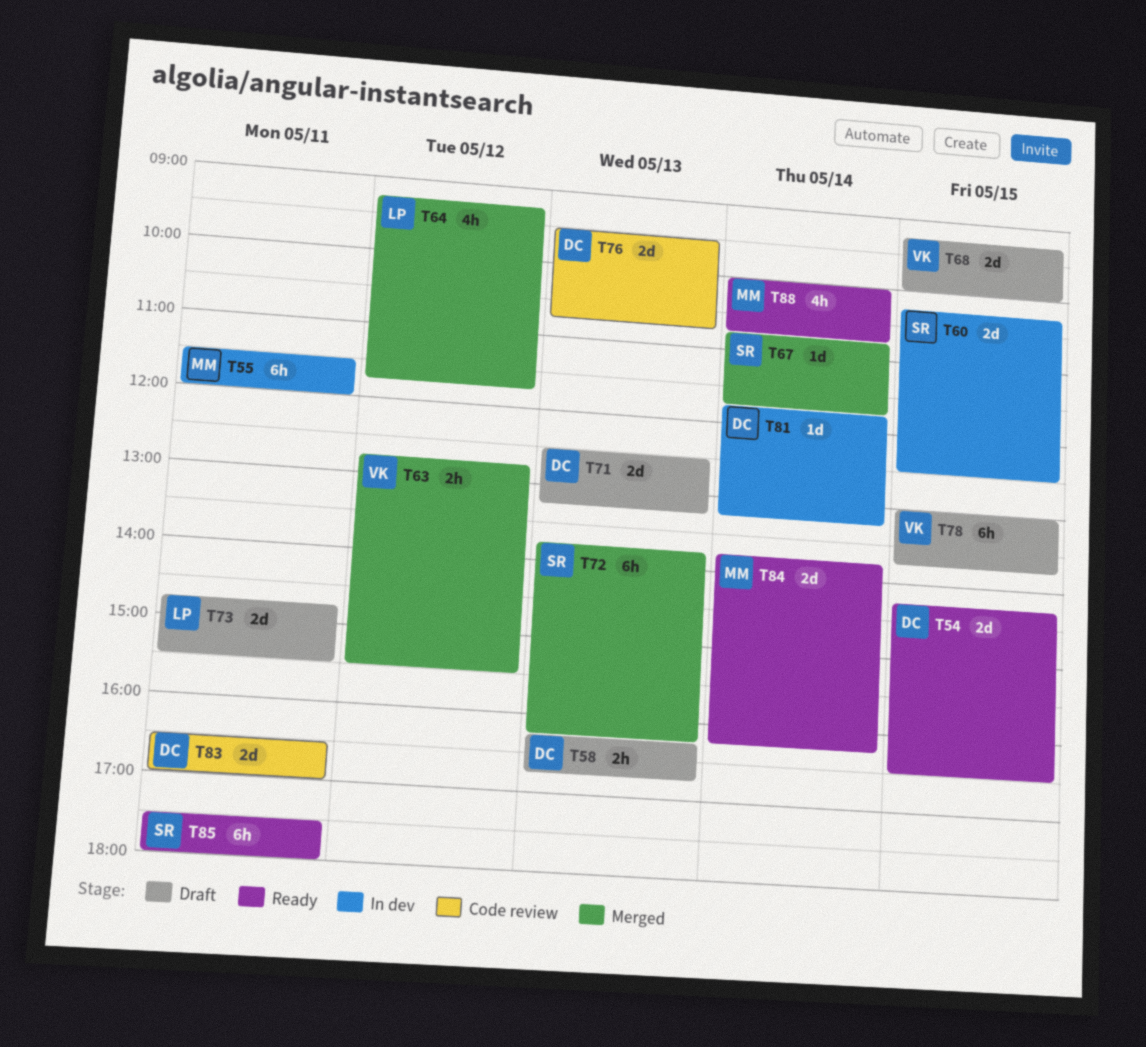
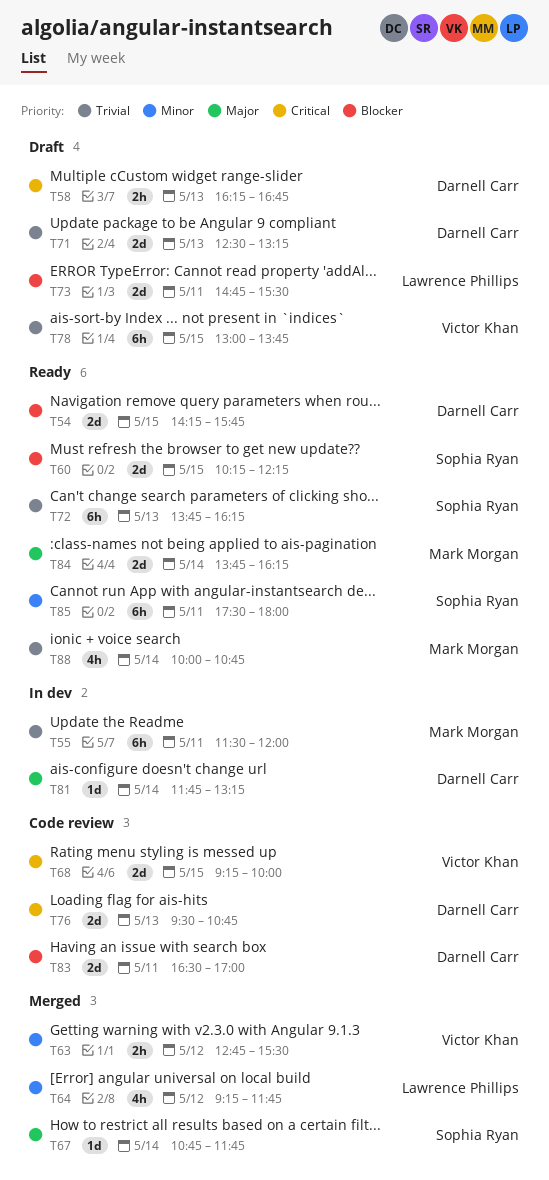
T54, ends: 16:30 -> 15:45
T60, status: In dev -> Ready
T60, ends: 12:30 -> 12:15
T68, status: Draft -> Code review
T72, status: Merged -> Ready

